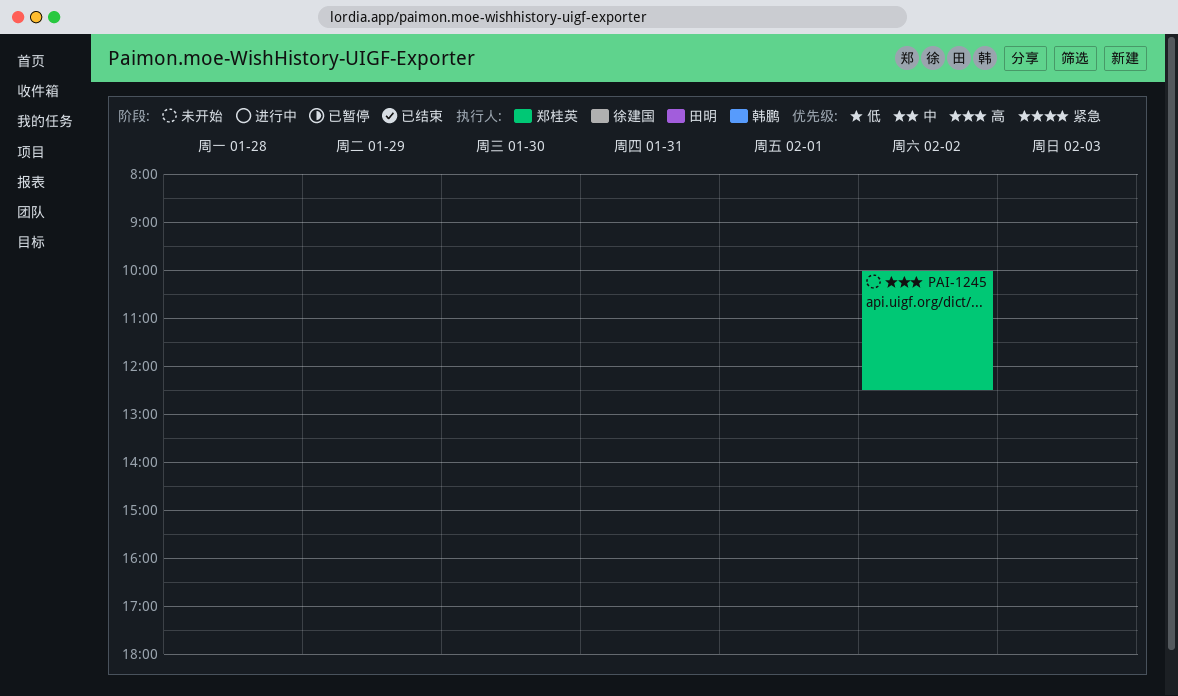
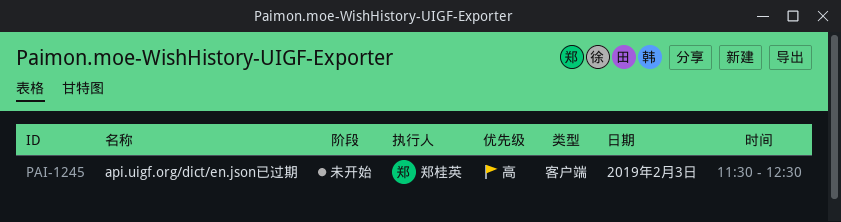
PAI-1245, day: Feb 2 -> Feb 3
PAI-1245, begins: 10:00 -> 11:30

